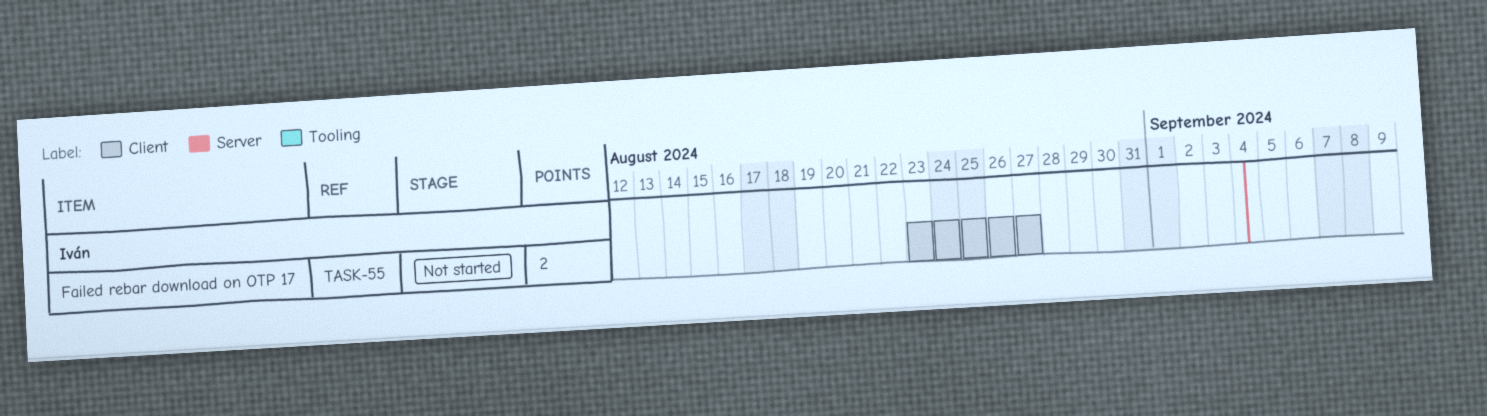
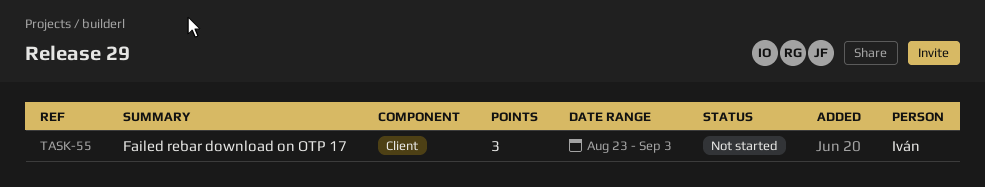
TASK-55, estimate: 2 -> 3
TASK-55, due: Aug 27 -> Sep 3

